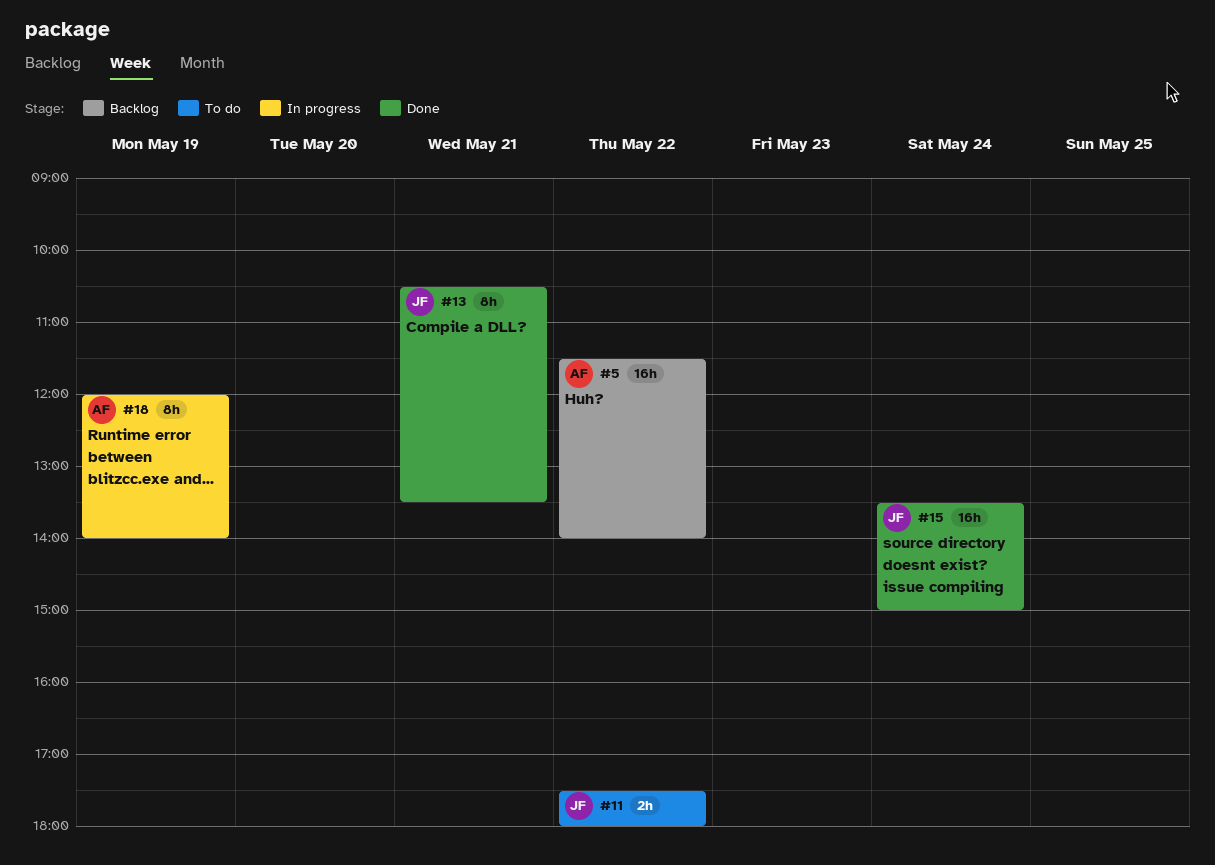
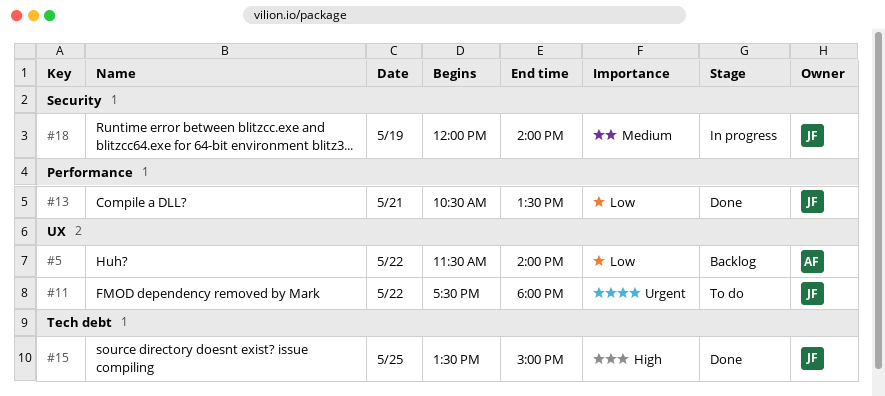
#15, day: May 24 -> May 25
#18, owner: AF -> JF

